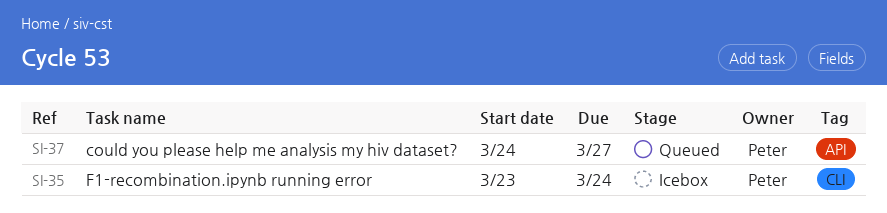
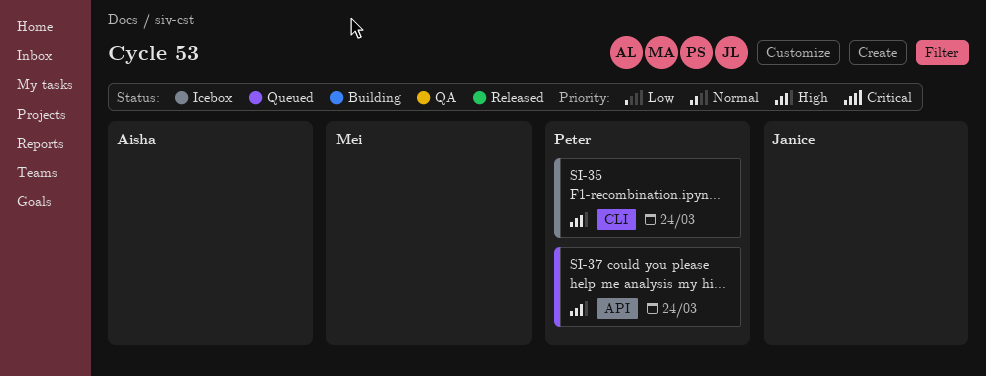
SI-37, due: Mar 27 -> Mar 24

